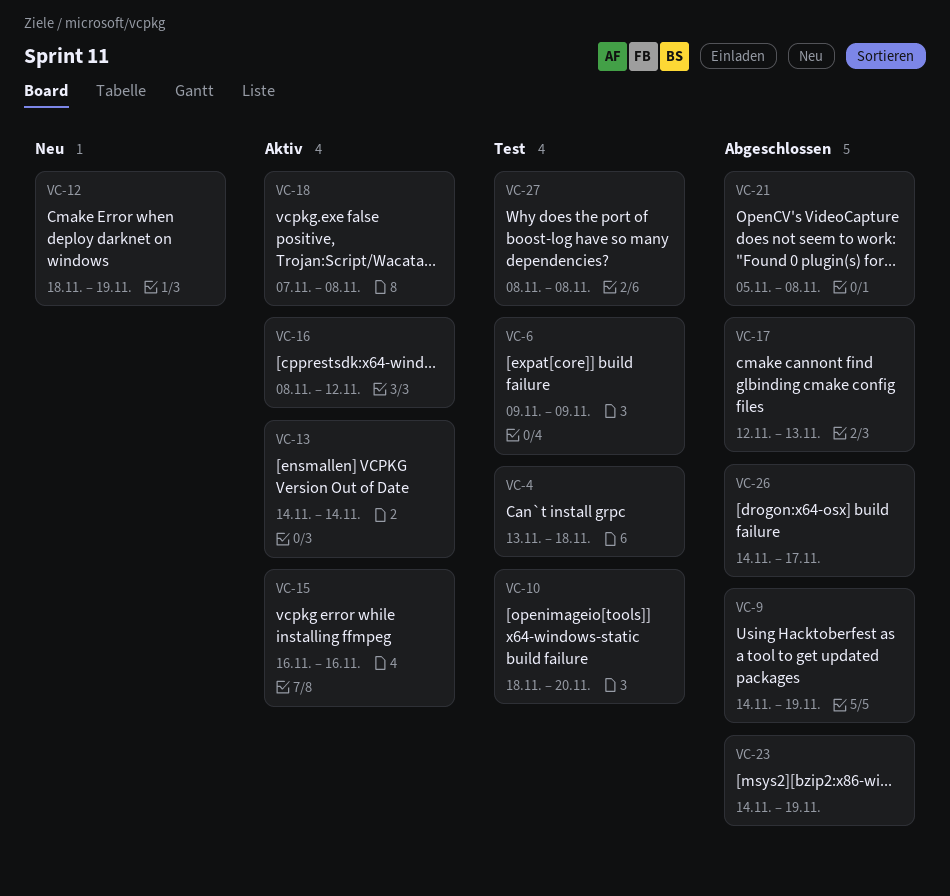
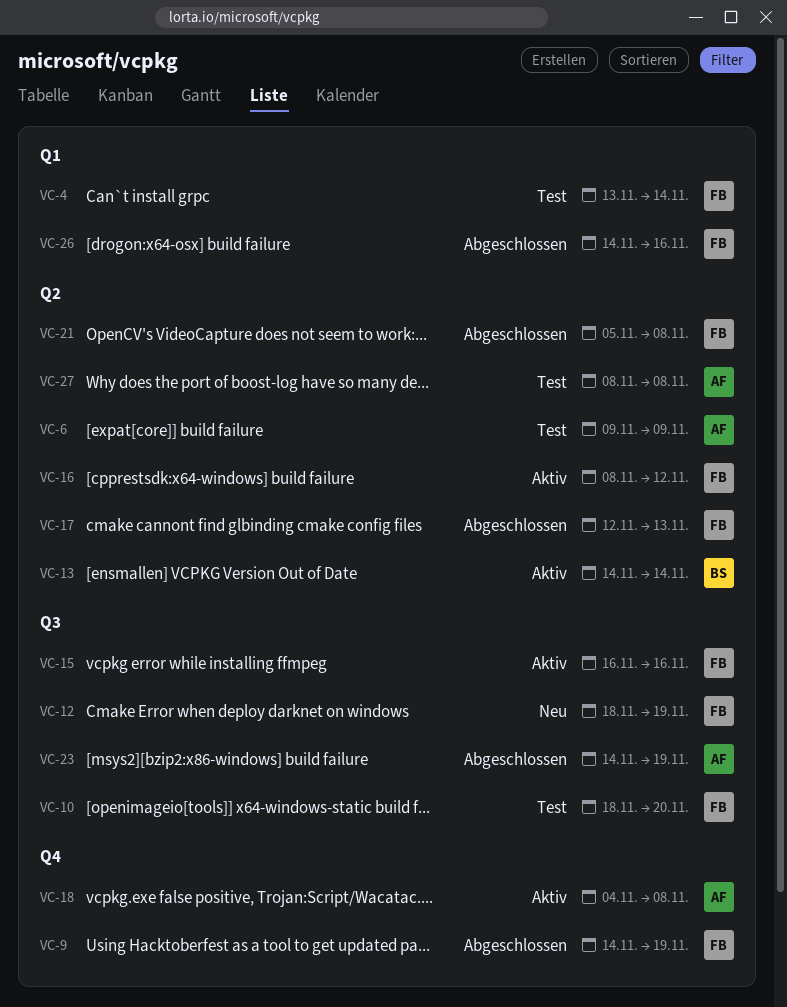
VC-4, due: Nov 18 -> Nov 14
VC-18, start: Nov 7 -> Nov 4
VC-26, due: Nov 17 -> Nov 16

